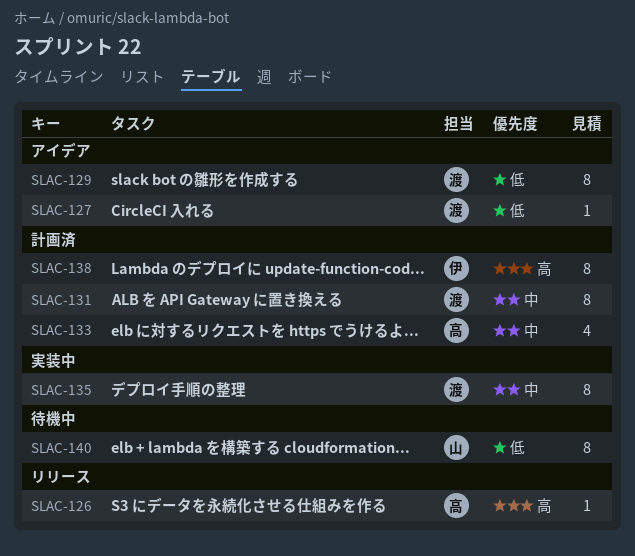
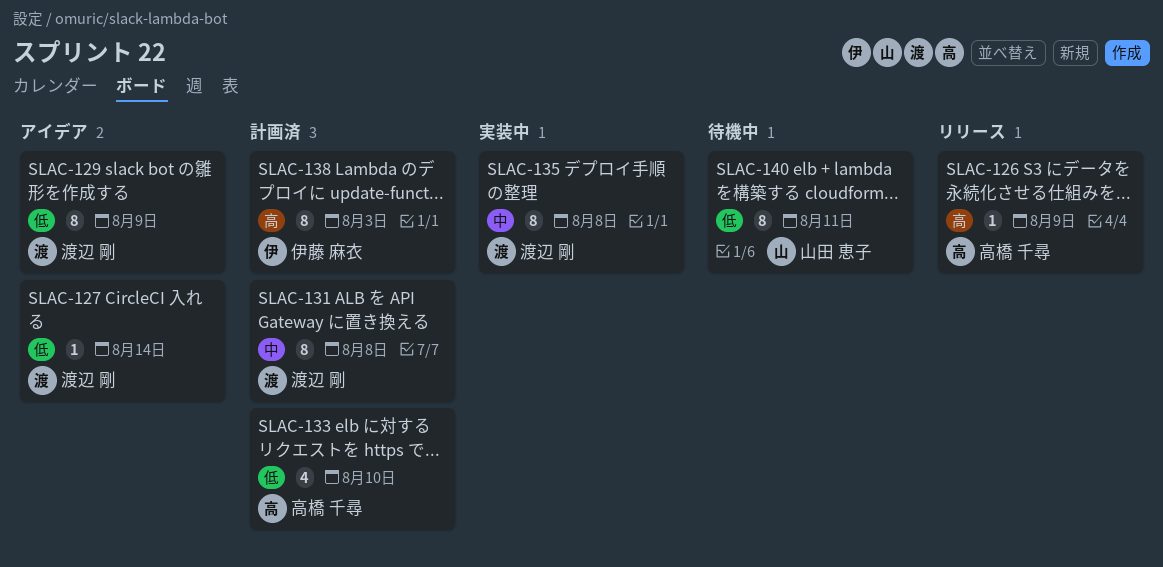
SLAC-133, priority: 中 -> 低

